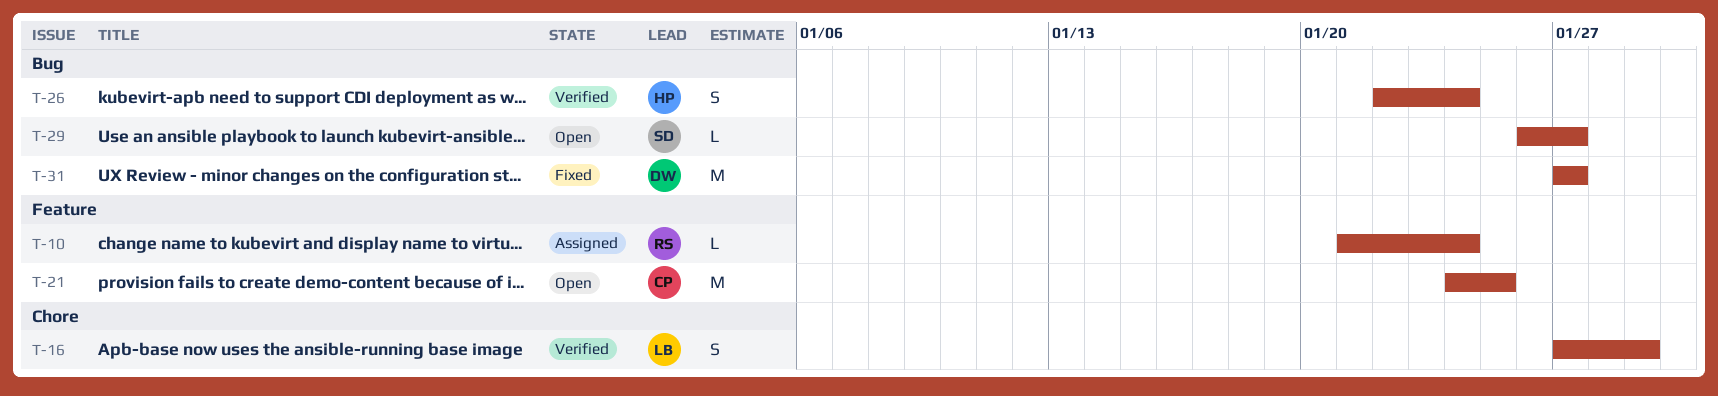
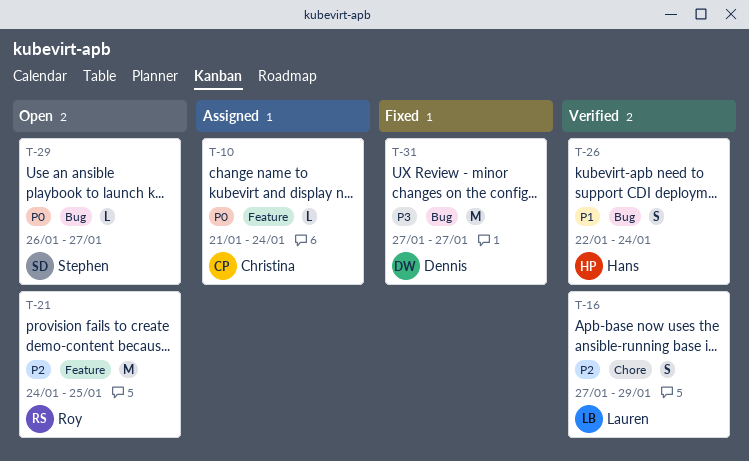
T-10, owner: Roy -> Christina
T-21, owner: Christina -> Roy

